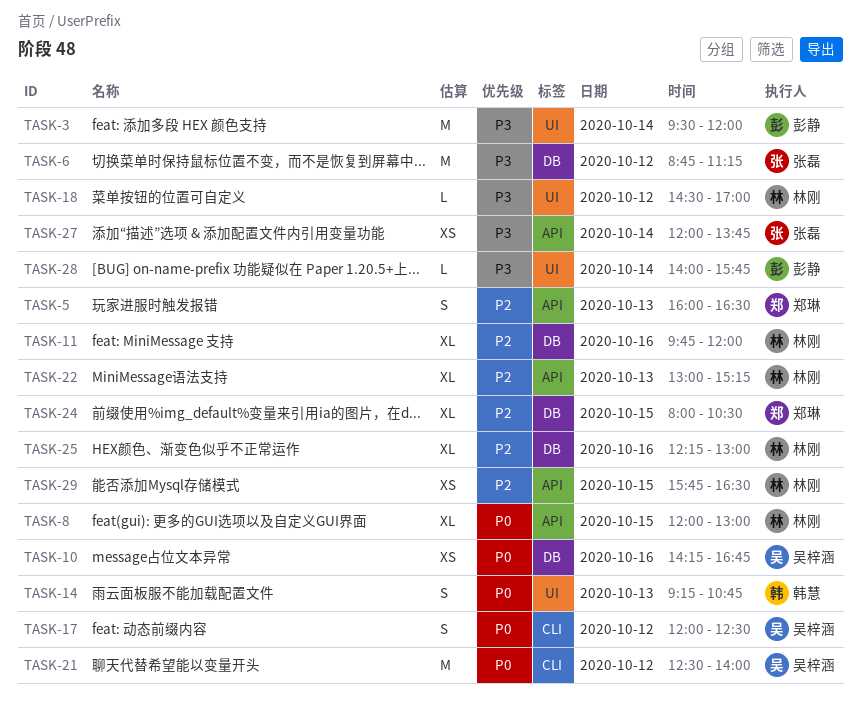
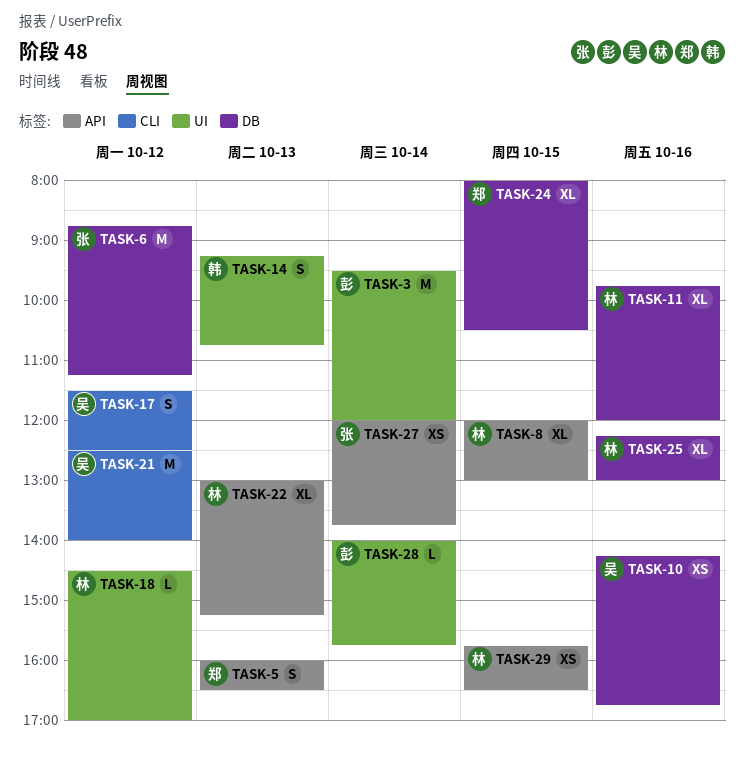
TASK-17, begins: 12:00 -> 11:30

